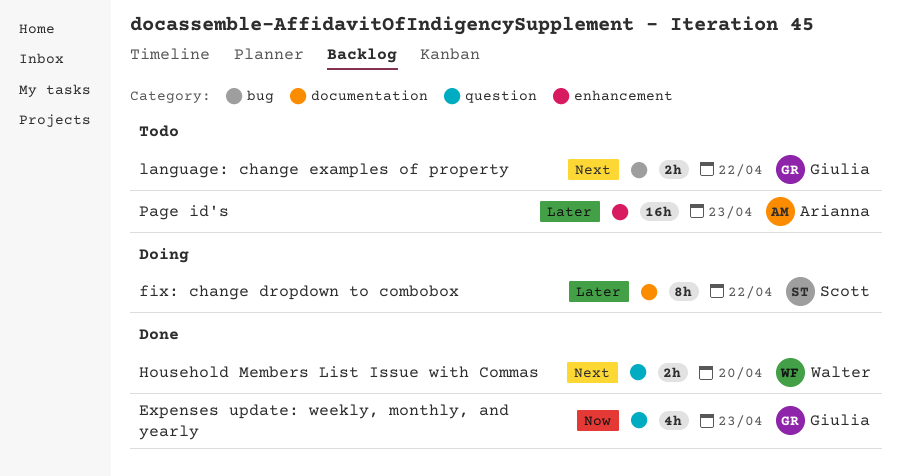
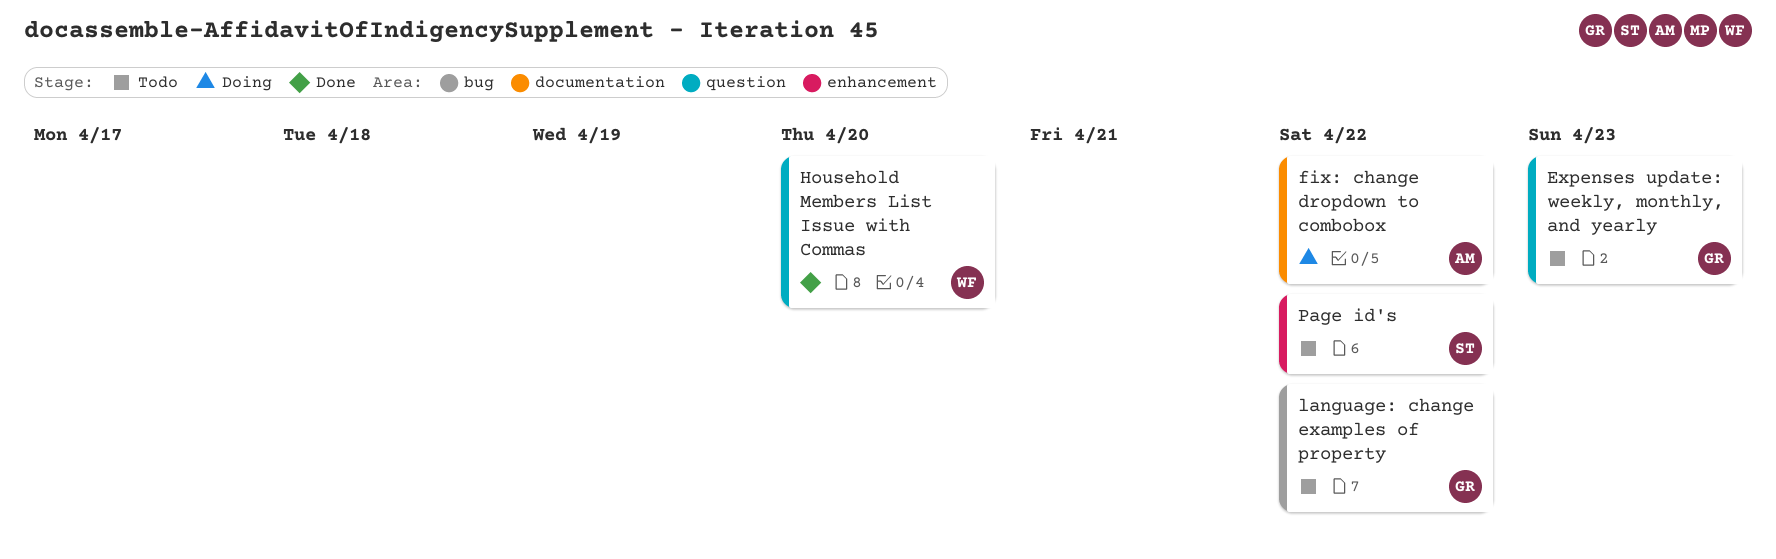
Expenses update: weekly, monthly, and yearly, status: Done -> Todo
fix: change dropdown to combobox, owner: Scott -> Arianna
Page id's, owner: Arianna -> Scott
Page id's, due: Apr 23 -> Apr 22

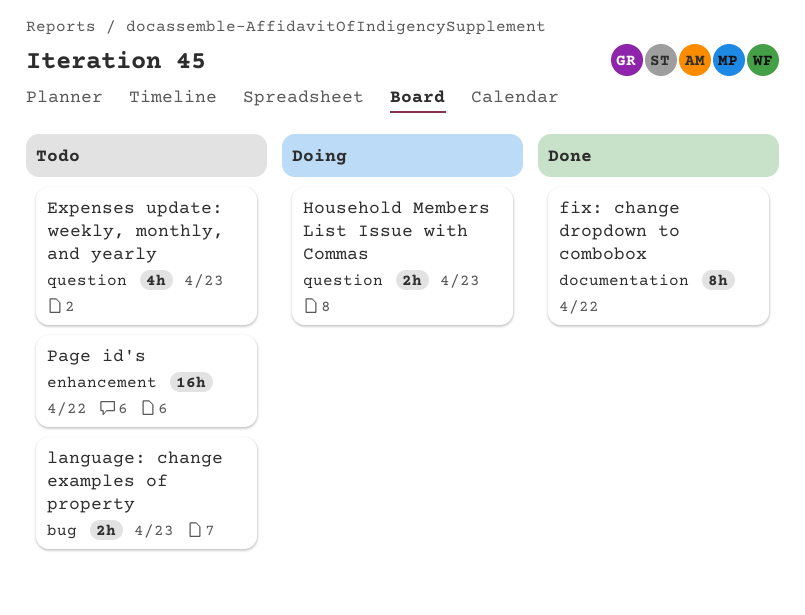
fix: change dropdown to combobox, status: Doing -> Done
Household Members List Issue with Commas, status: Done -> Doing
Household Members List Issue with Commas, due: Apr 20 -> Apr 23
language: change examples of property, due: Apr 22 -> Apr 23

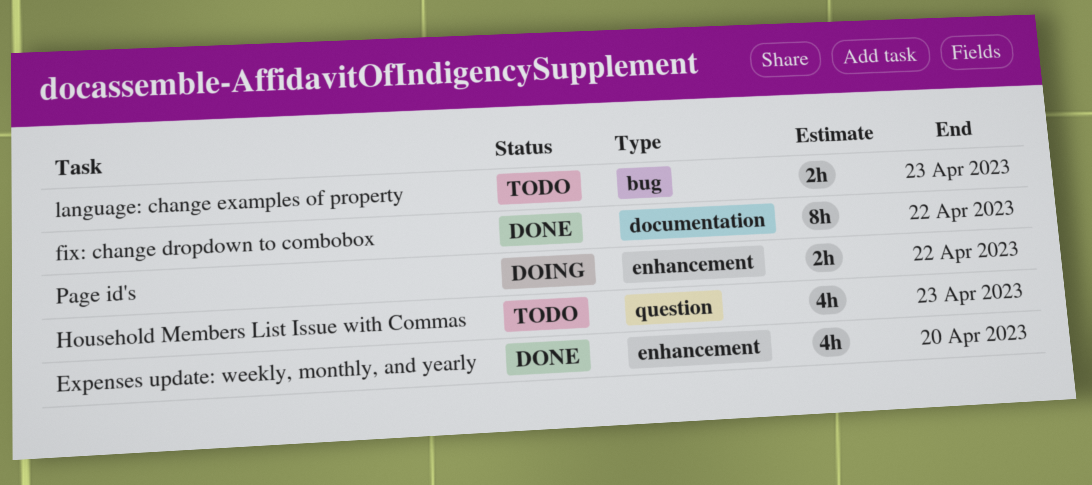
Expenses update: weekly, monthly, and yearly, status: Todo -> Done
Expenses update: weekly, monthly, and yearly, label: question -> enhancement
Expenses update: weekly, monthly, and yearly, due: Apr 23 -> Apr 20
Household Members List Issue with Commas, status: Doing -> Todo
Household Members List Issue with Commas, estimate: 2h -> 4h
Page id's, status: Todo -> Doing
Page id's, estimate: 16h -> 2h

